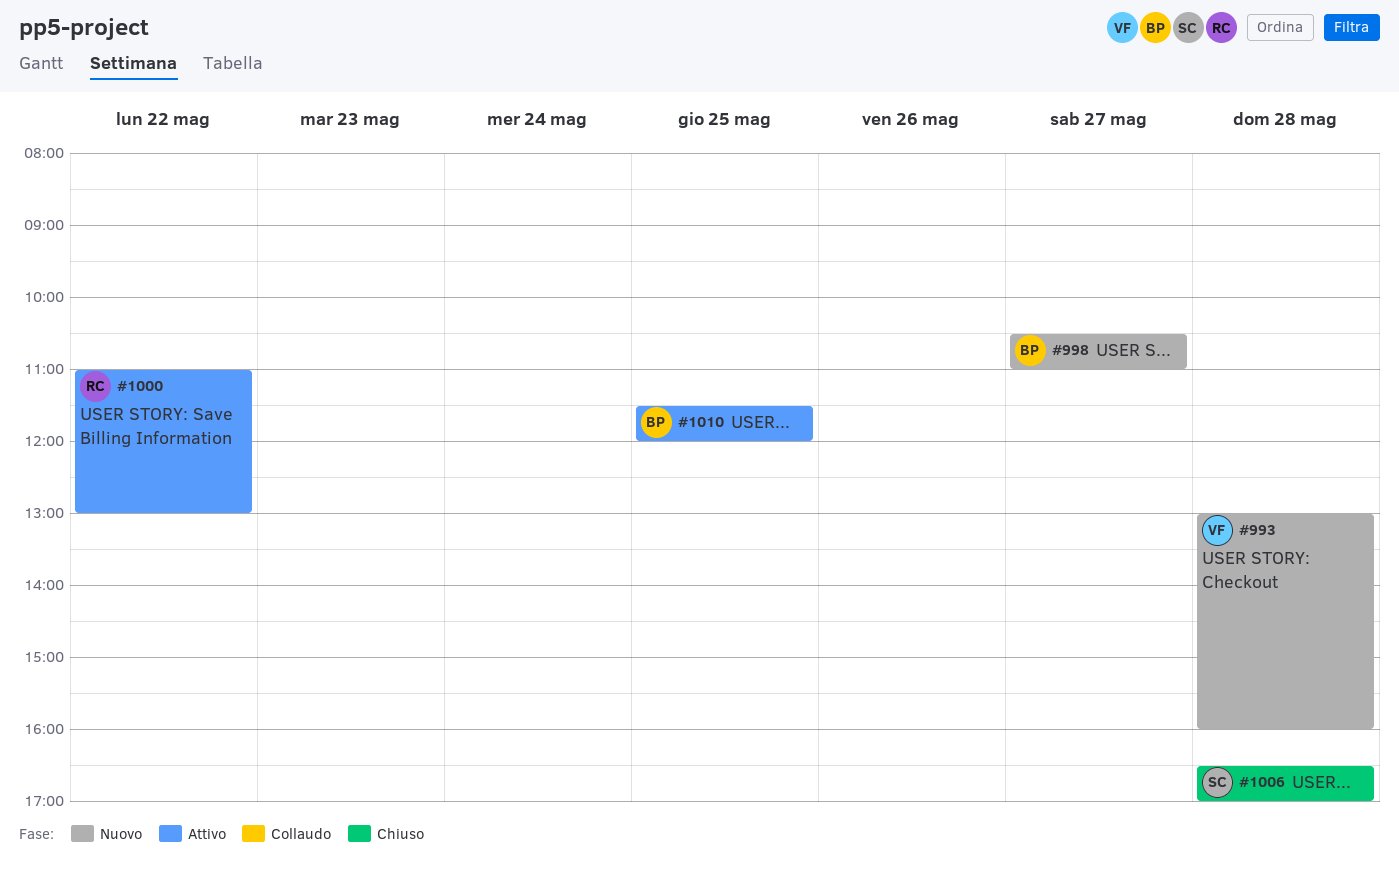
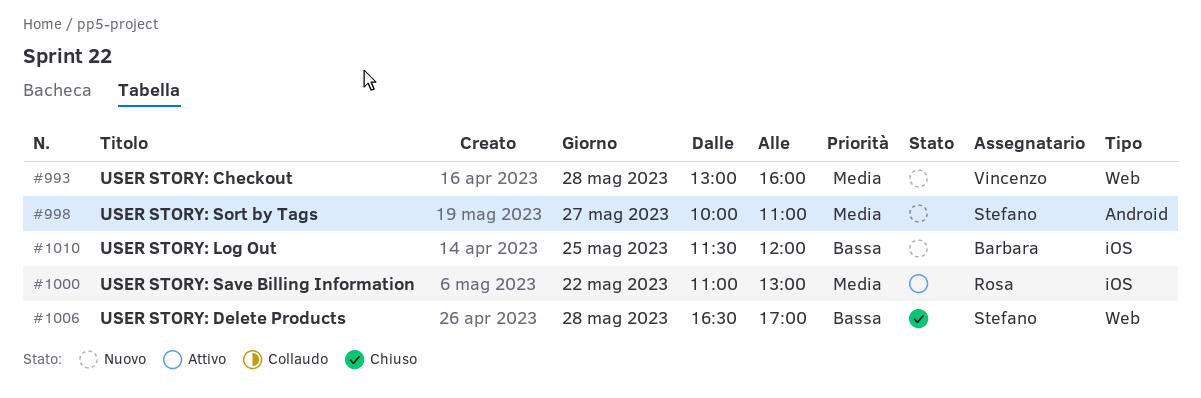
#998, owner: Barbara -> Stefano
#998, begins: 10:30 -> 10:00
#1010, status: Attivo -> Nuovo

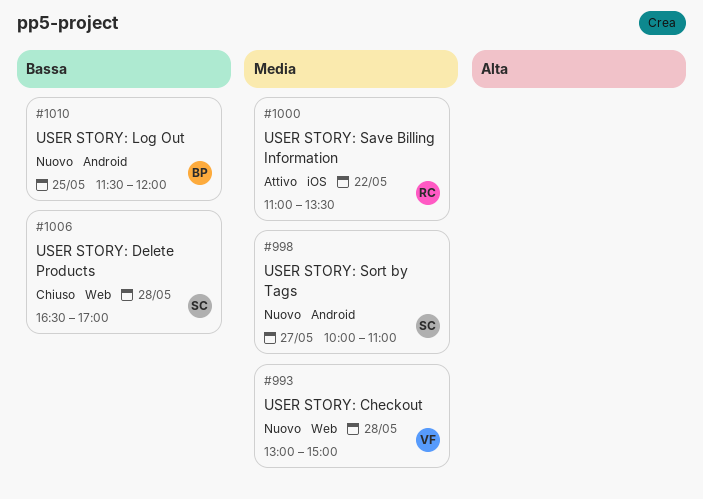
#993, ends: 16:00 -> 15:00
#1000, ends: 13:00 -> 13:30
#1010, label: iOS -> Android

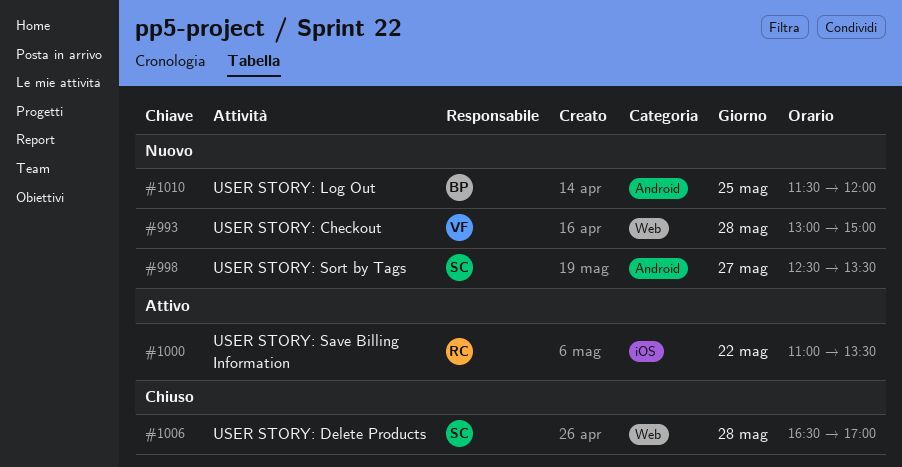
#998, begins: 10:00 -> 12:30
#998, ends: 11:00 -> 13:30

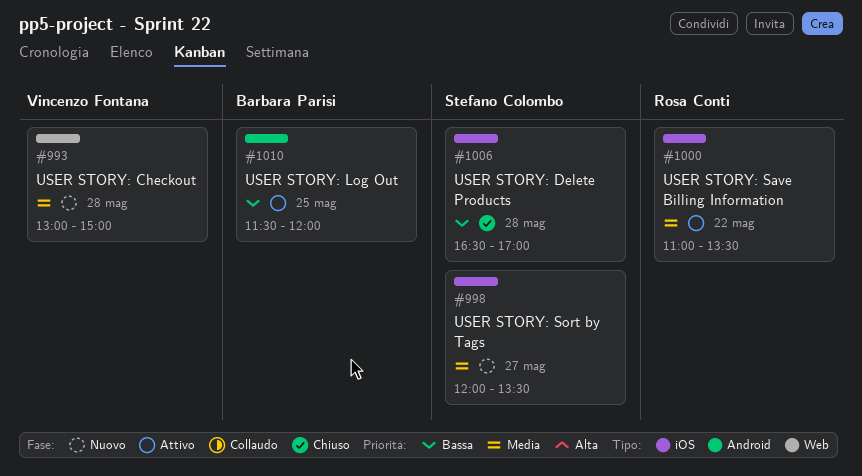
#998, label: Android -> iOS
#998, begins: 12:30 -> 12:00
#1006, label: Web -> iOS
#1010, status: Nuovo -> Attivo

